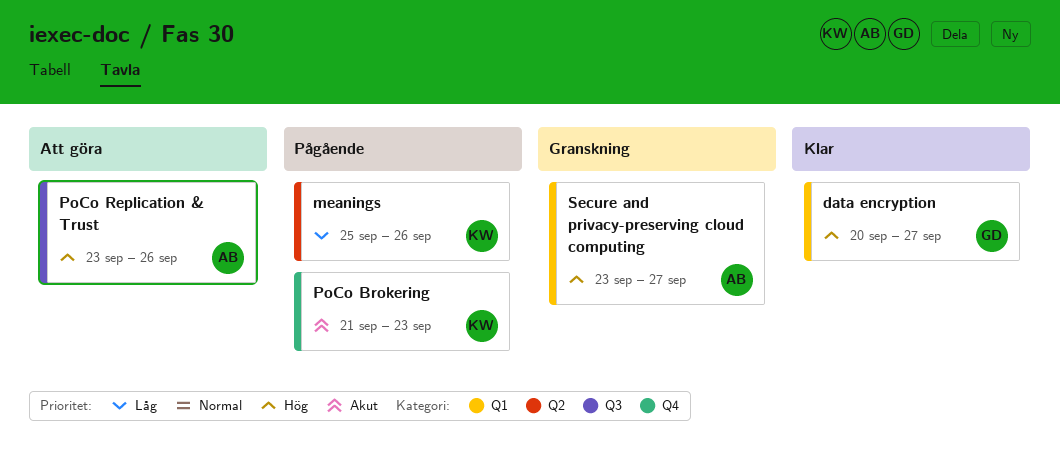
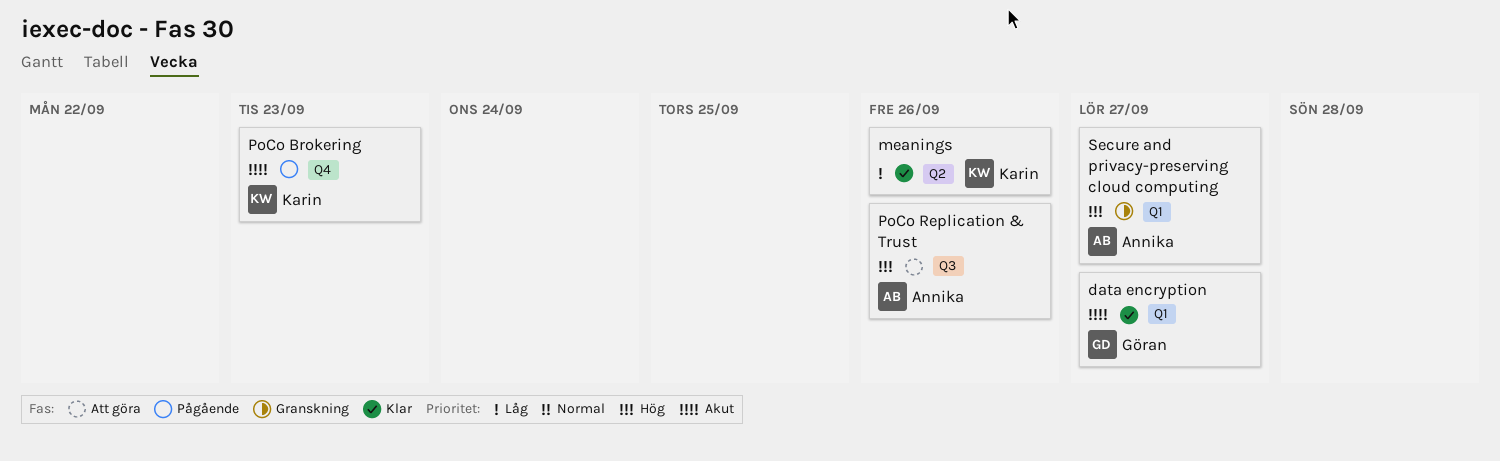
data encryption, priority: Hög -> Akut
meanings, status: Pågående -> Klar

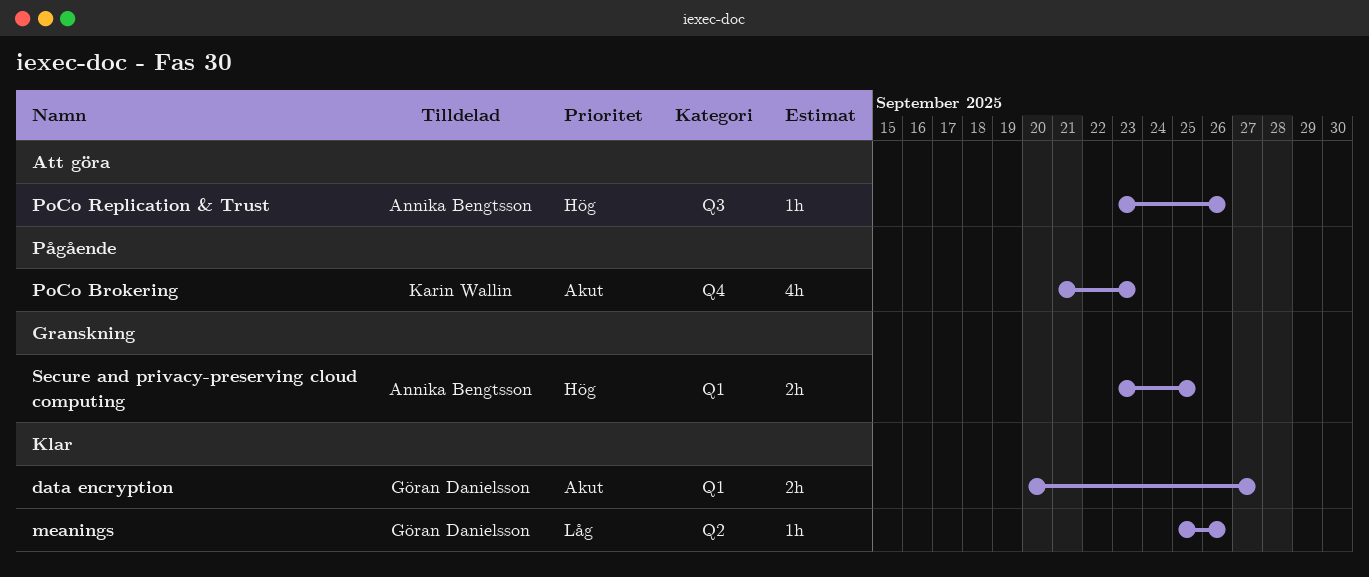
meanings, owner: Karin Wallin -> Göran Danielsson
Secure and privacy-preserving cloud computing, due: Sep 27 -> Sep 25

